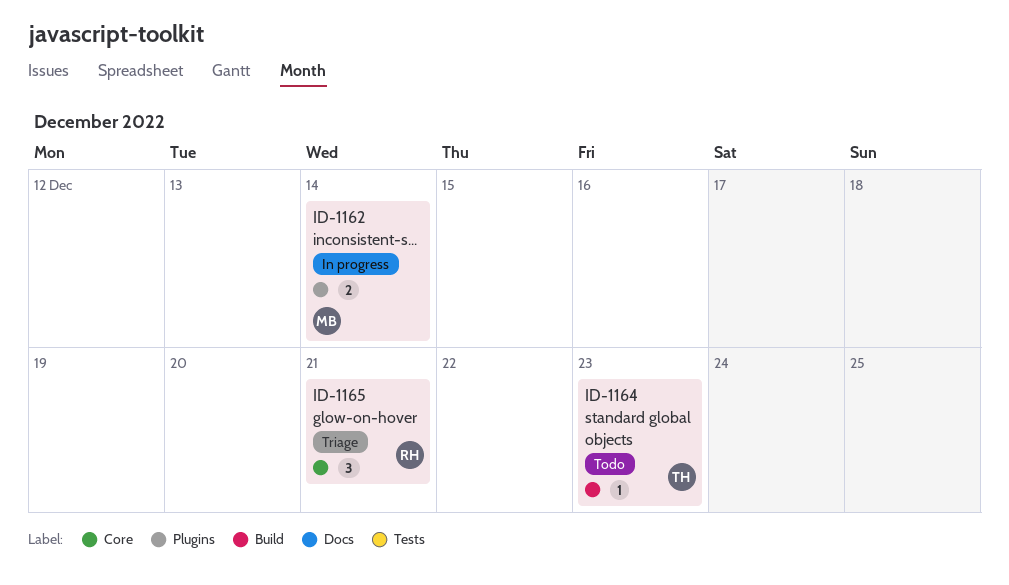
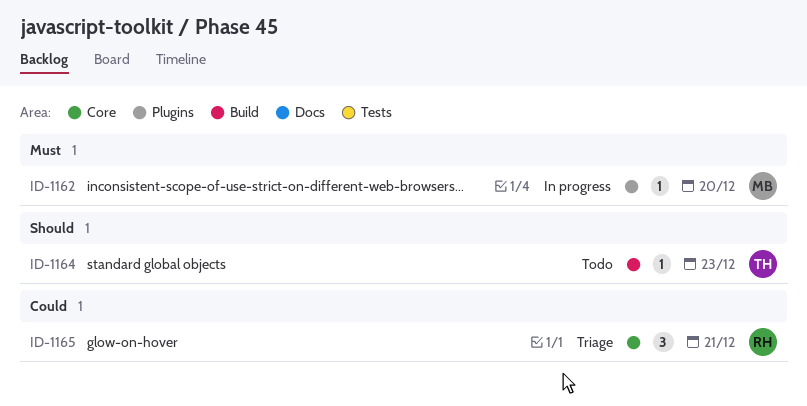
ID-1162, estimate: 2 -> 1
ID-1162, due: Dec 14 -> Dec 20

